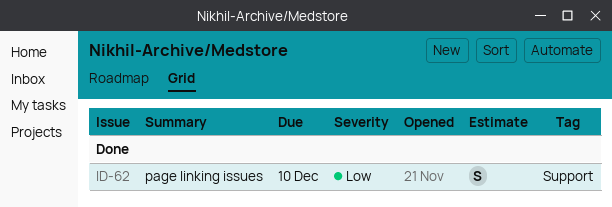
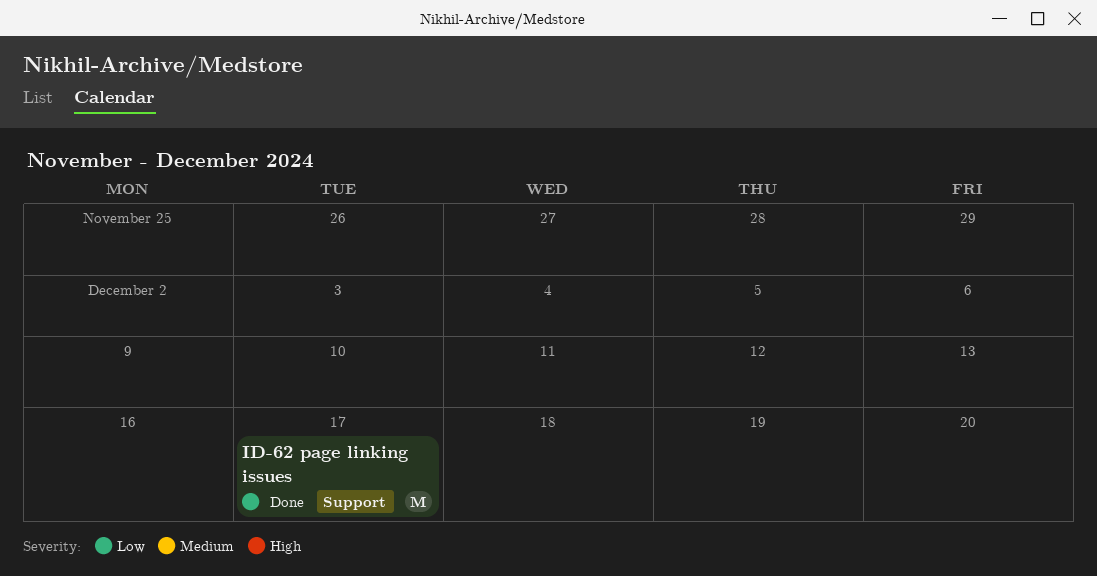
ID-62, estimate: S -> M
ID-62, due: Dec 10 -> Dec 17

